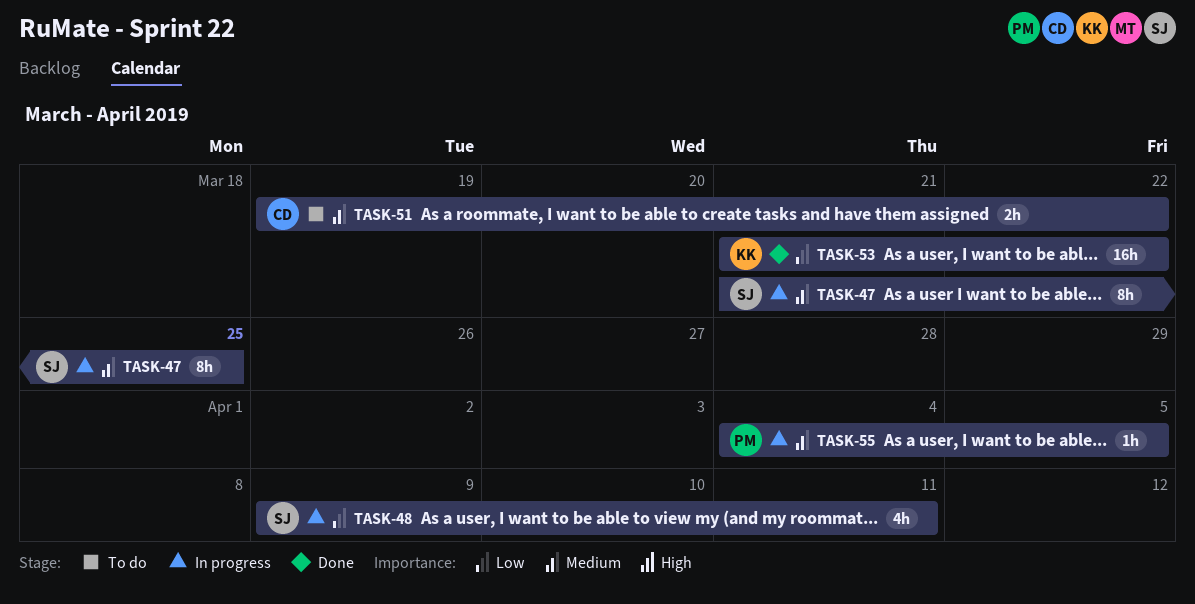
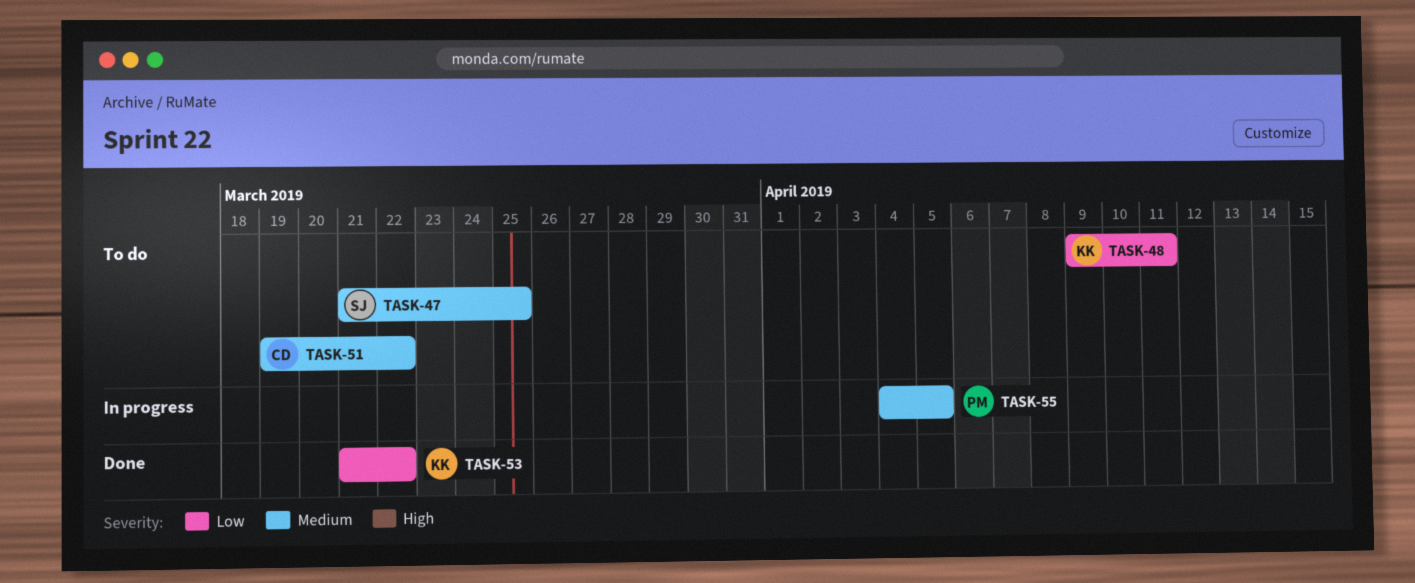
TASK-47, status: In progress -> To do
TASK-48, status: In progress -> To do
TASK-48, owner: SJ -> KK

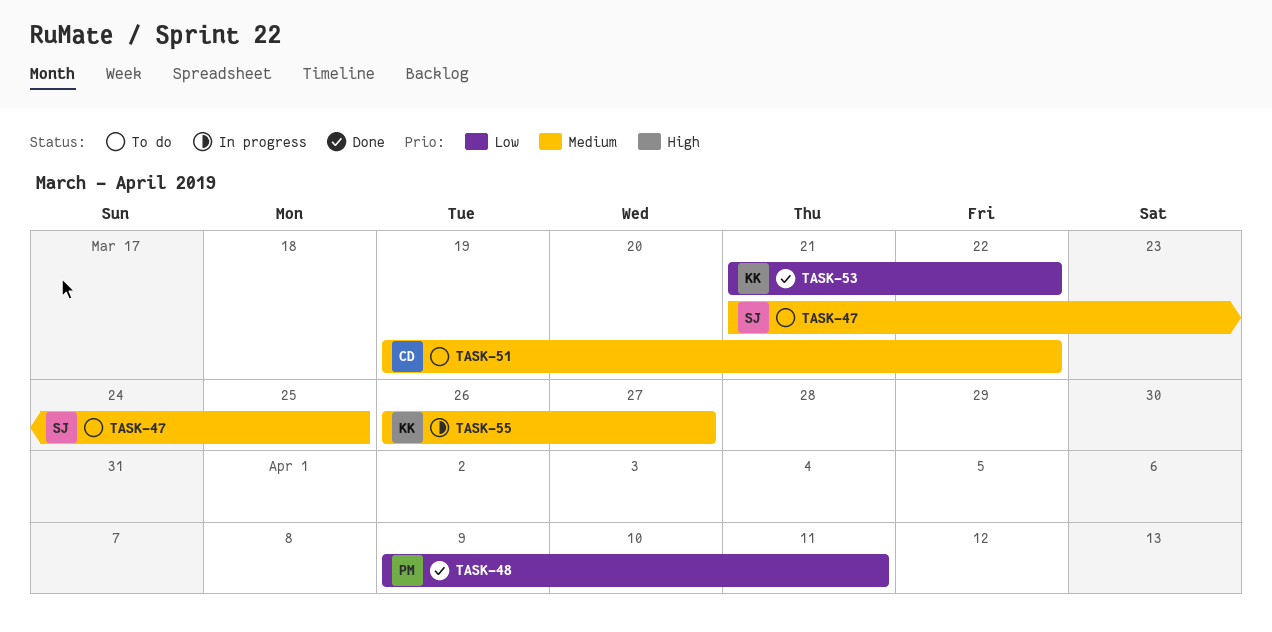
TASK-48, status: To do -> Done
TASK-48, owner: KK -> PM
TASK-55, owner: PM -> KK
TASK-55, start: Apr 4 -> Mar 26
TASK-55, due: Apr 5 -> Mar 27

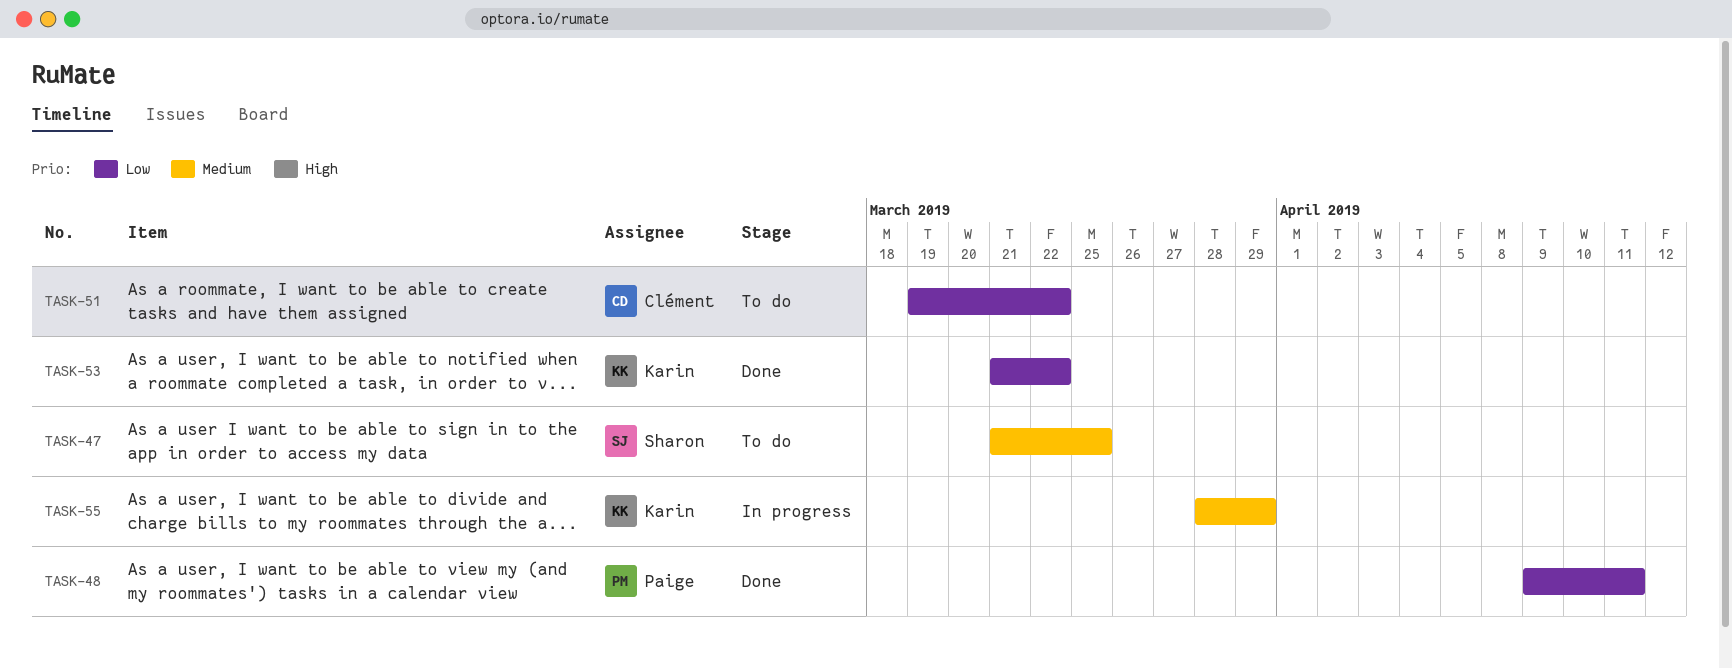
TASK-51, priority: Medium -> Low
TASK-55, start: Mar 26 -> Mar 28
TASK-55, due: Mar 27 -> Mar 29

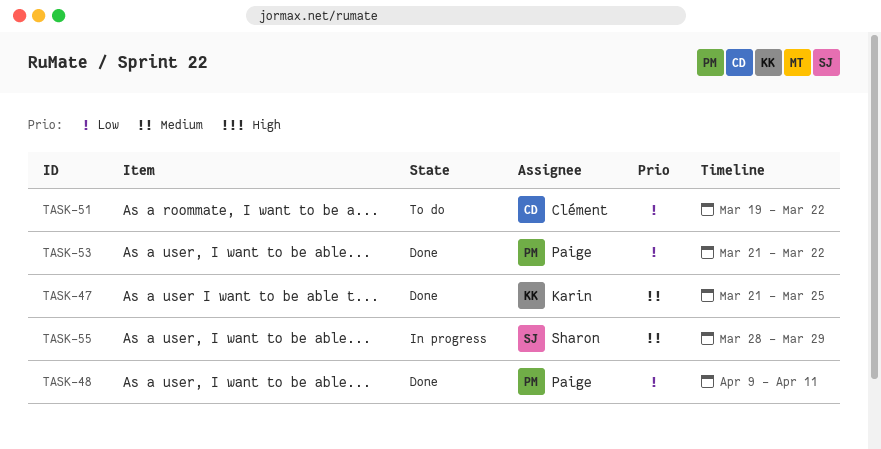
TASK-47, status: To do -> Done
TASK-47, owner: Sharon -> Karin
TASK-53, owner: Karin -> Paige
TASK-55, owner: Karin -> Sharon

